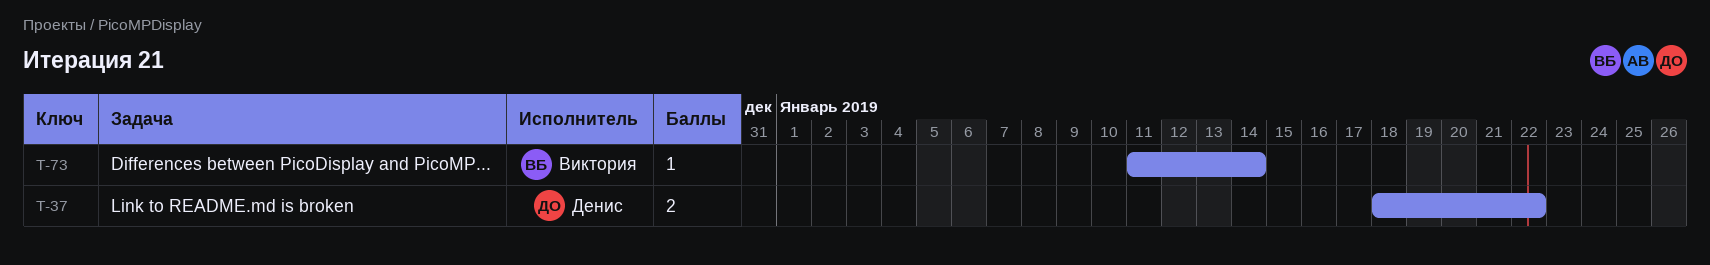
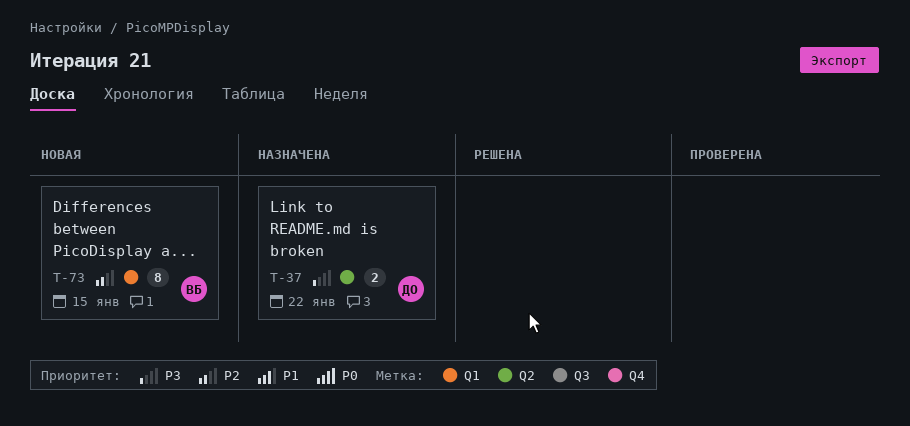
T-73, estimate: 1 -> 8
T-73, due: Jan 14 -> Jan 15

